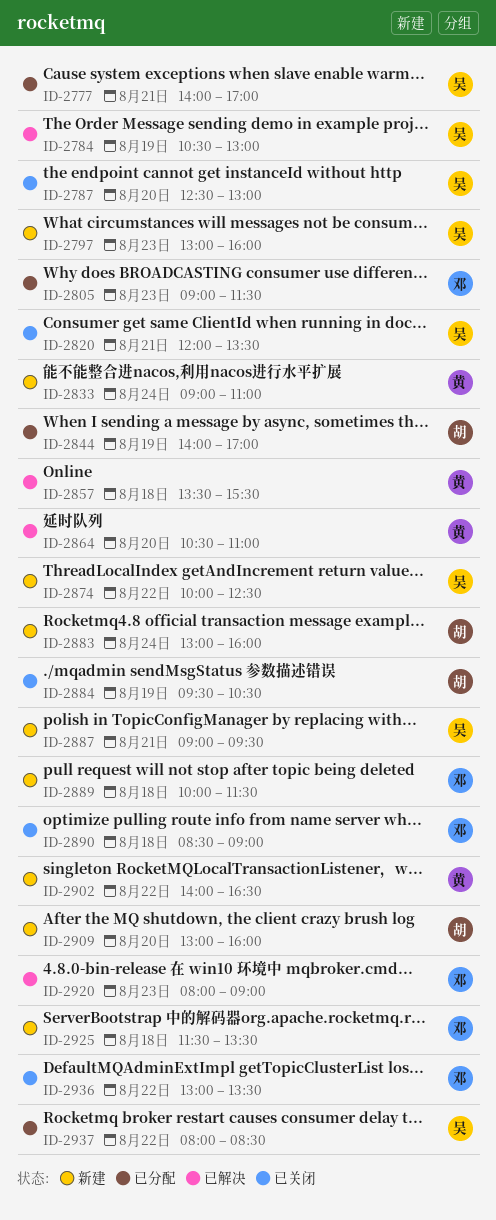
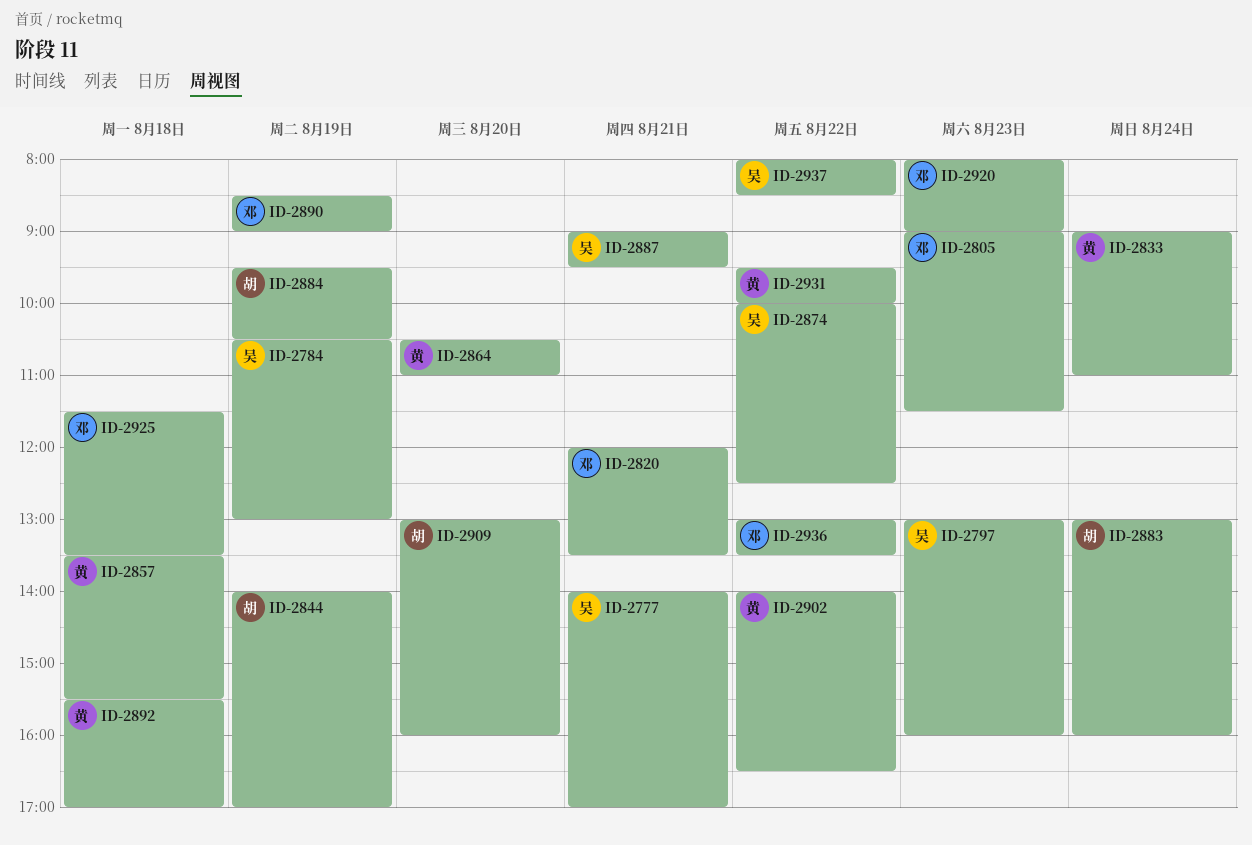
ID-2787: present -> none
ID-2820, owner: 吴 -> 邓
ID-2889: present -> none
ID-2890, day: Aug 18 -> Aug 19
ID-2892: none -> present
ID-2931: none -> present

